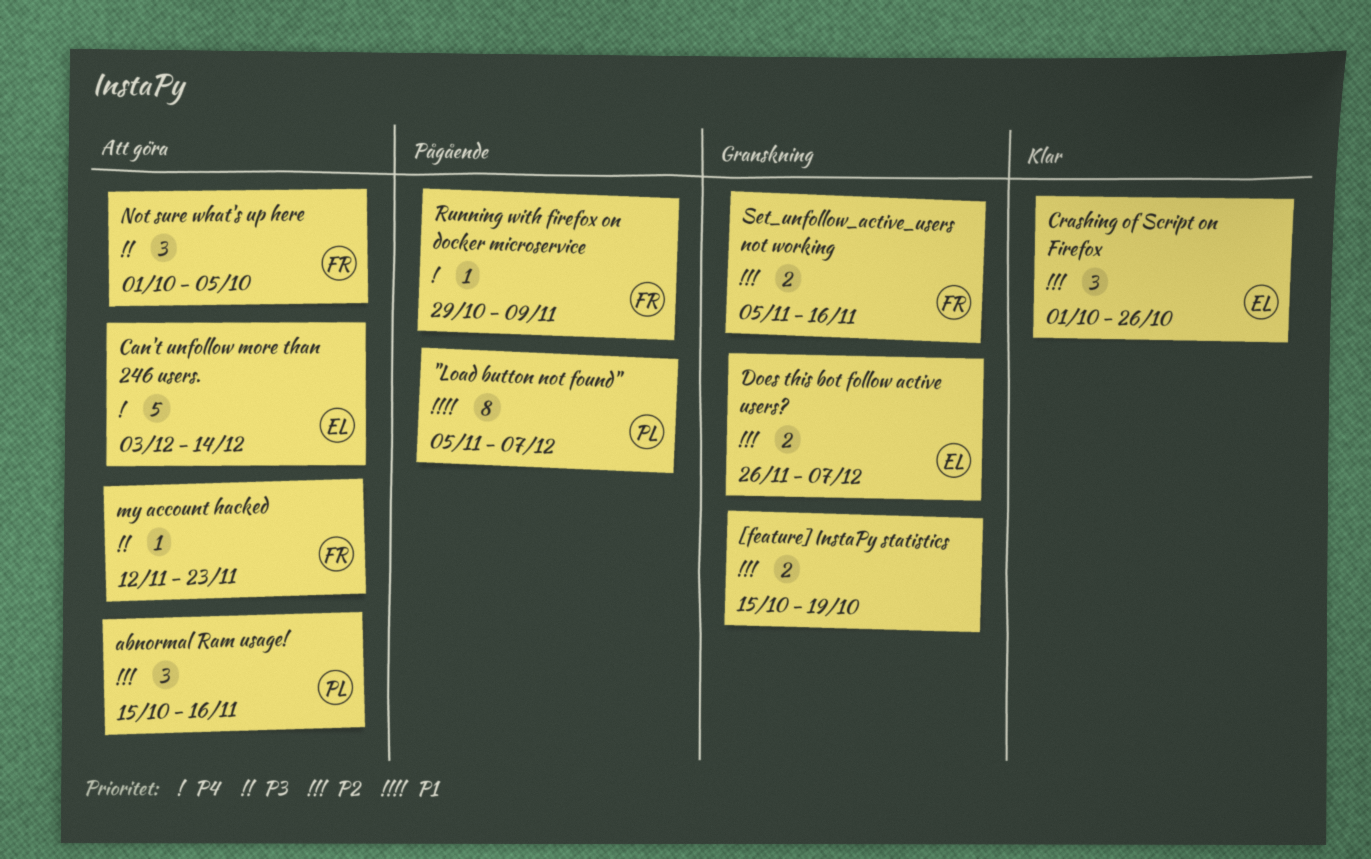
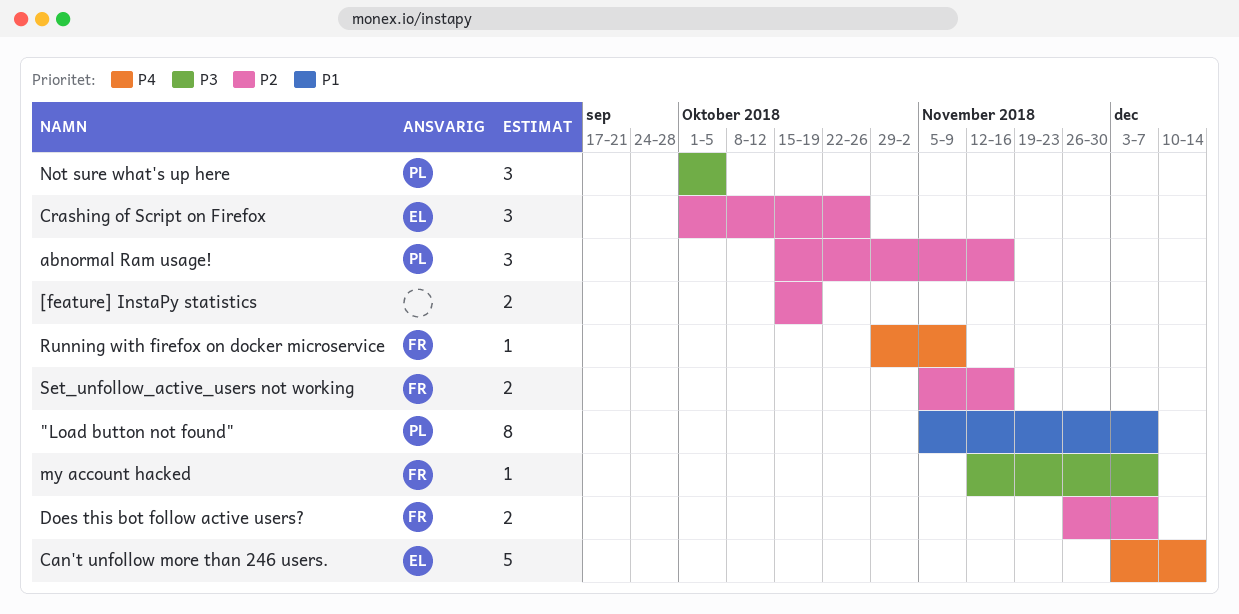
Does this bot follow active users?, owner: EL -> FR
my account hacked, due: Nov 23 -> Dec 7
Not sure what's up here, owner: FR -> PL

